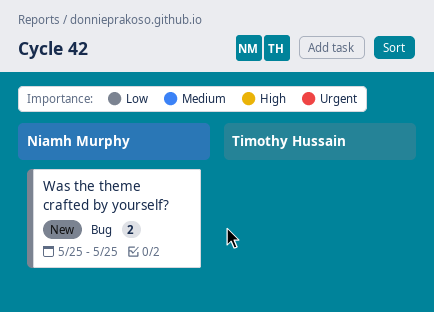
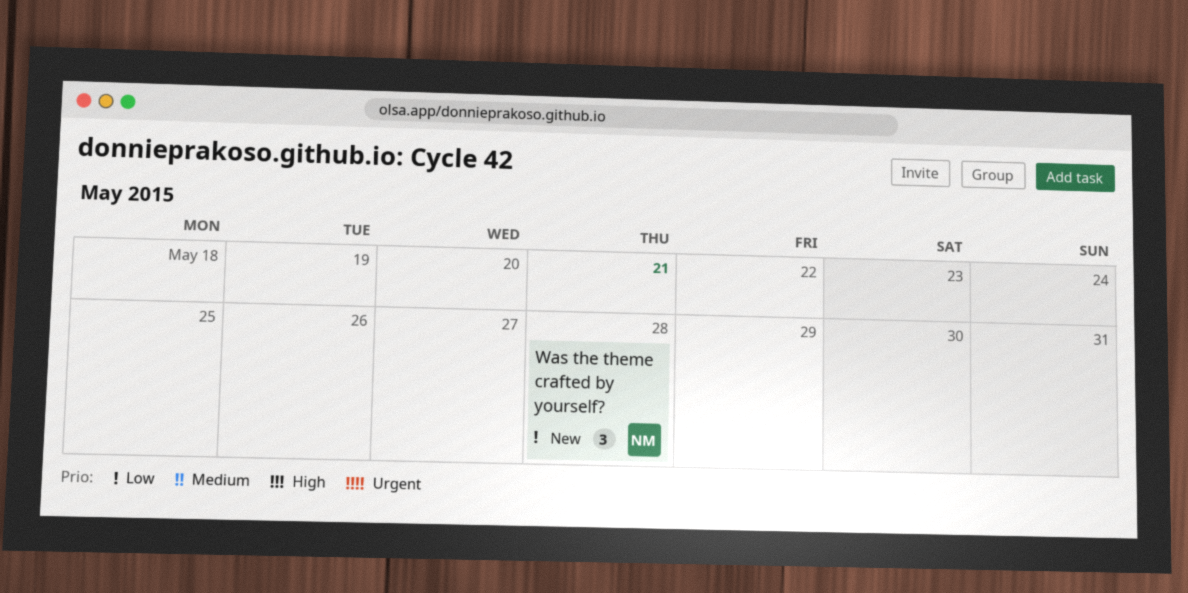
Was the theme crafted by yourself?, estimate: 2 -> 3
Was the theme crafted by yourself?, due: May 25 -> May 28

